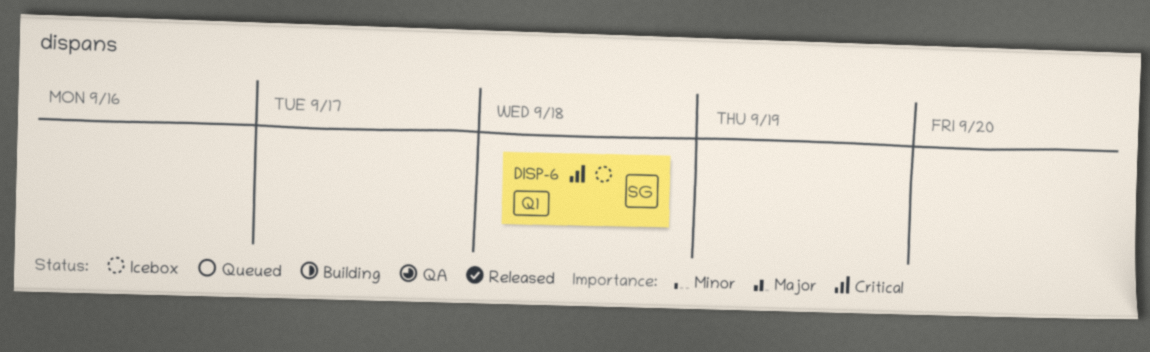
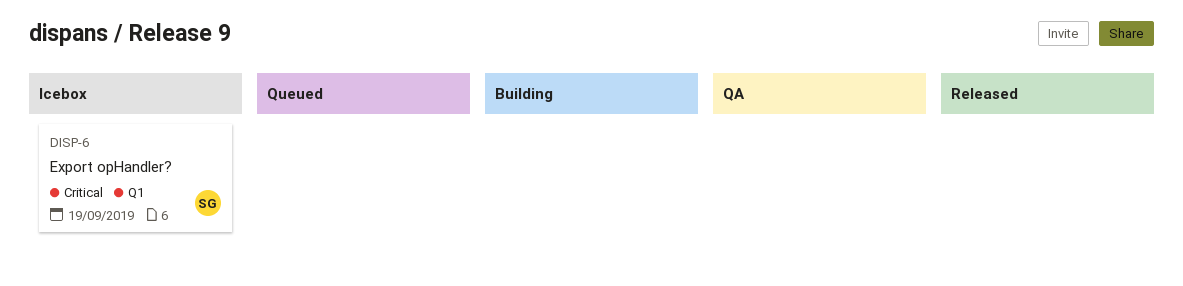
DISP-6, due: Sep 18 -> Sep 19

